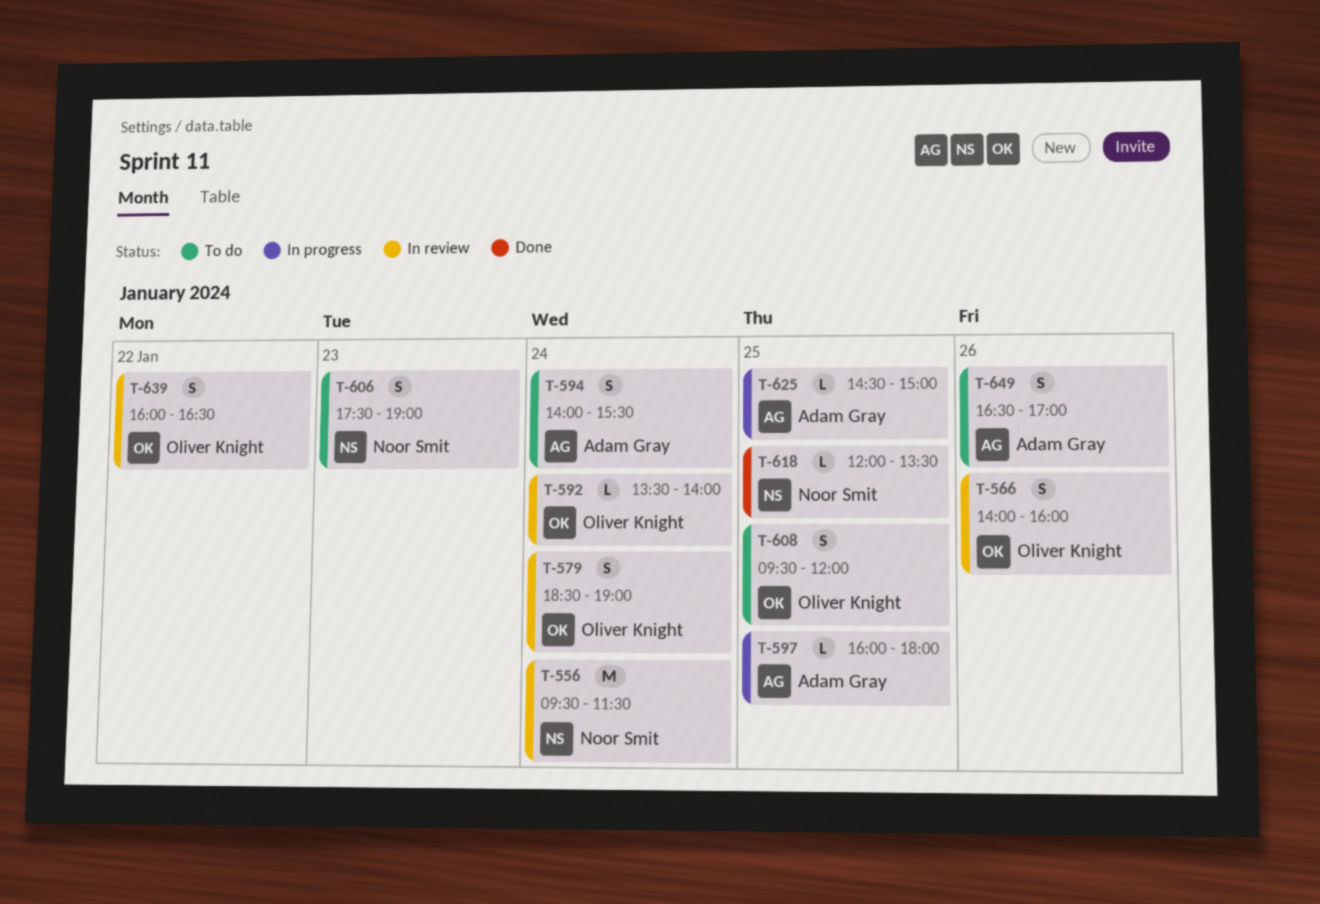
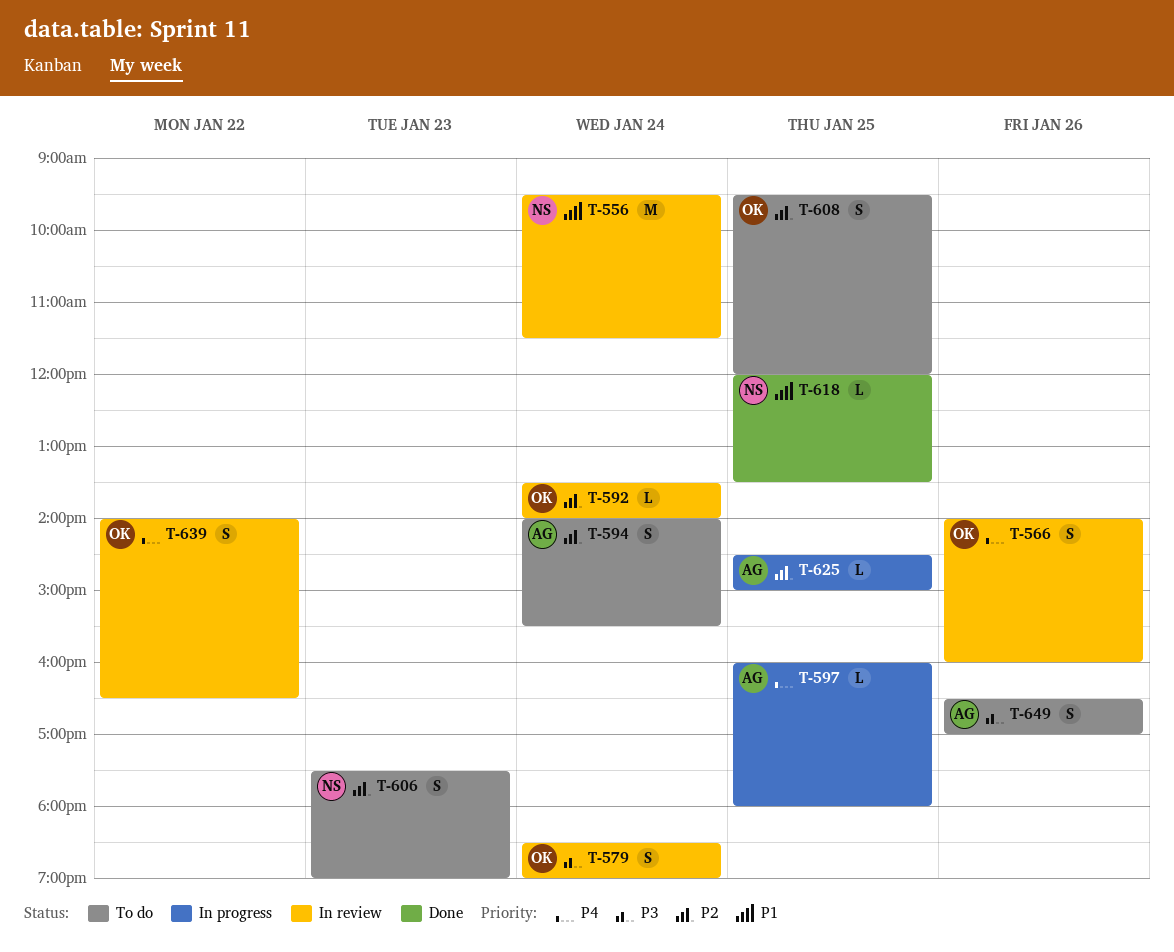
T-639, begins: 16:00 -> 14:00

